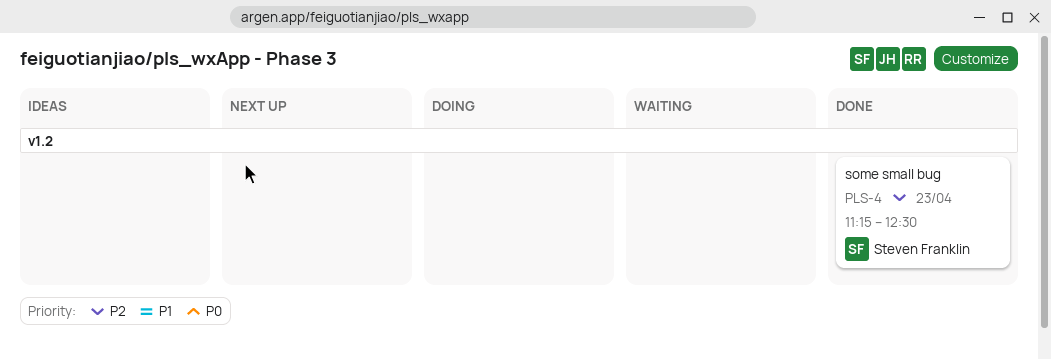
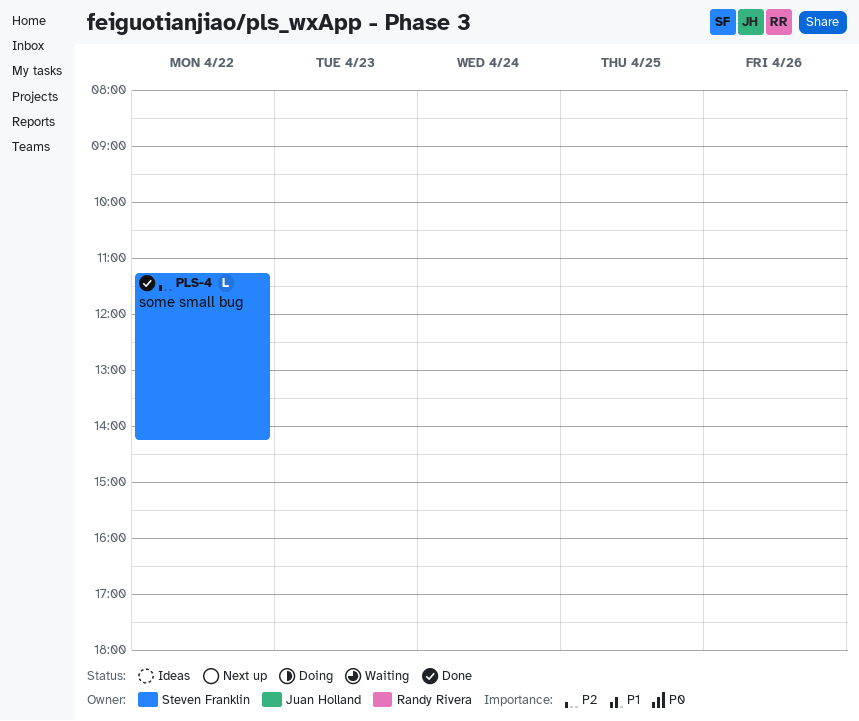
PLS-4, day: Apr 23 -> Apr 22
PLS-4, ends: 12:30 -> 14:15

